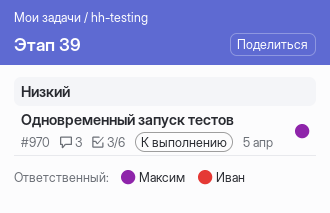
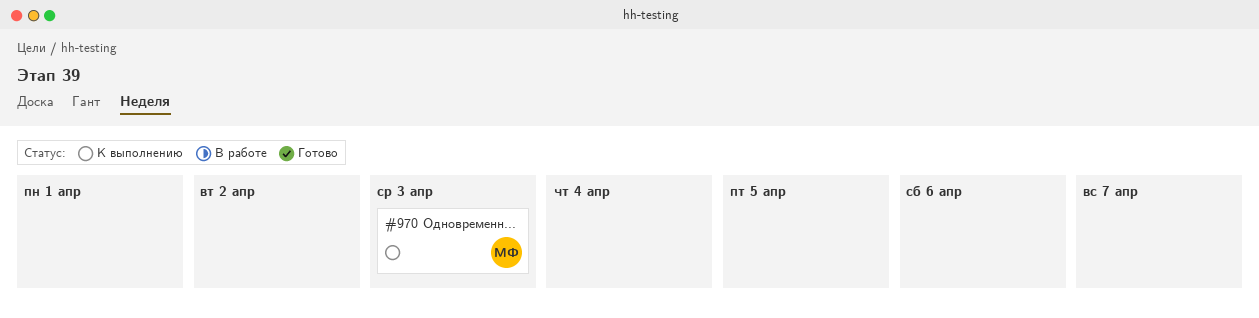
#970, due: Apr 5 -> Apr 3

